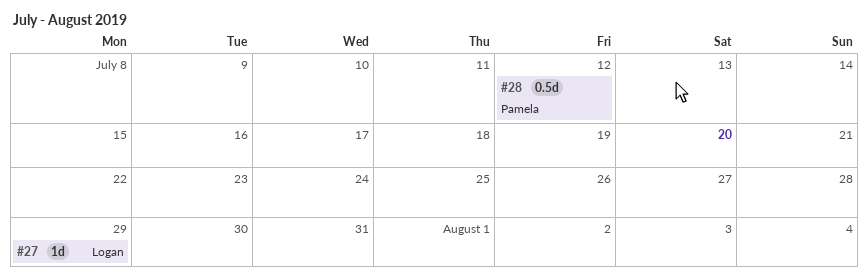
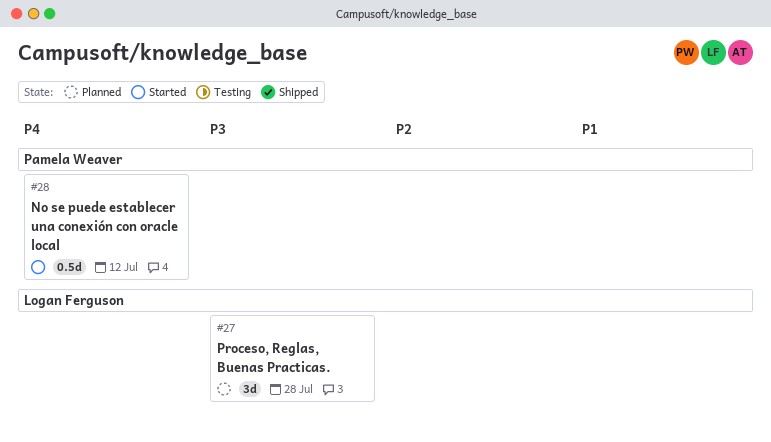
#27, estimate: 1d -> 3d
#27, due: Jul 29 -> Jul 28

